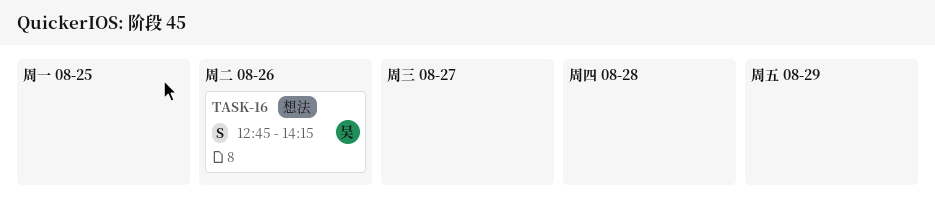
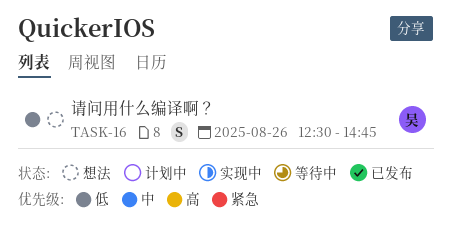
TASK-16, begins: 12:45 -> 12:30
TASK-16, ends: 14:15 -> 14:45

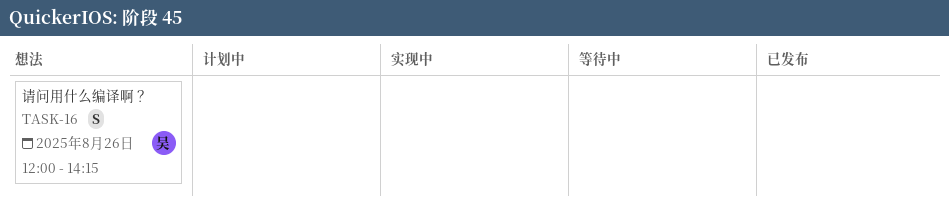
TASK-16, begins: 12:30 -> 12:00
TASK-16, ends: 14:45 -> 14:15

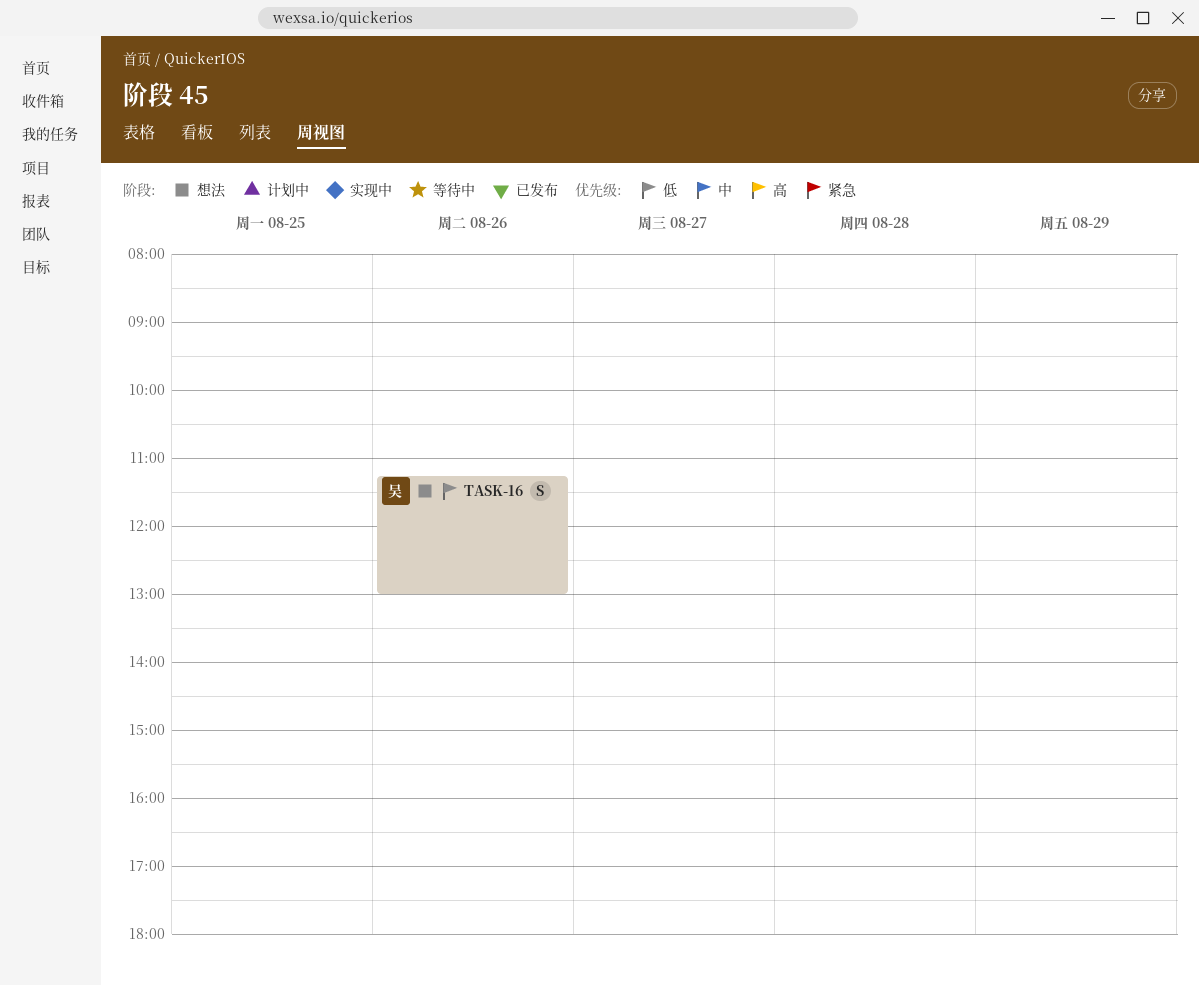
TASK-16, begins: 12:00 -> 11:15
TASK-16, ends: 14:15 -> 13:00

